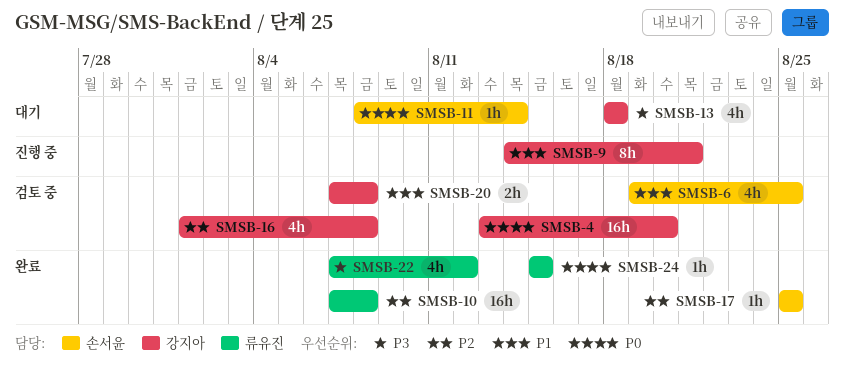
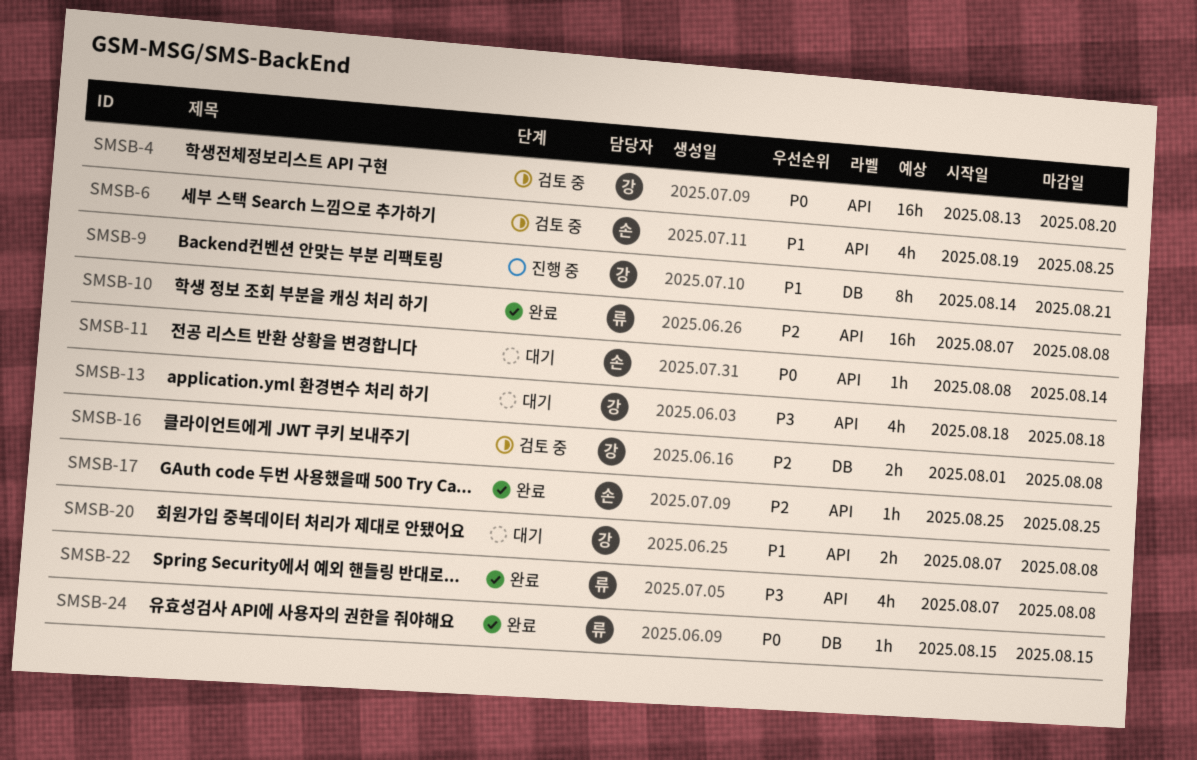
SMSB-16, estimate: 4h -> 2h
SMSB-20, status: 검토 중 -> 대기
SMSB-22, due: Aug 12 -> Aug 8

